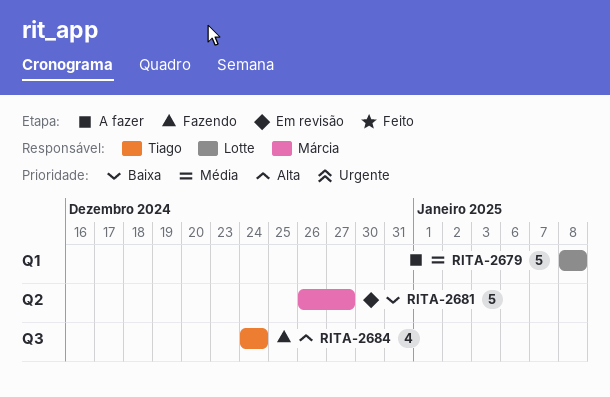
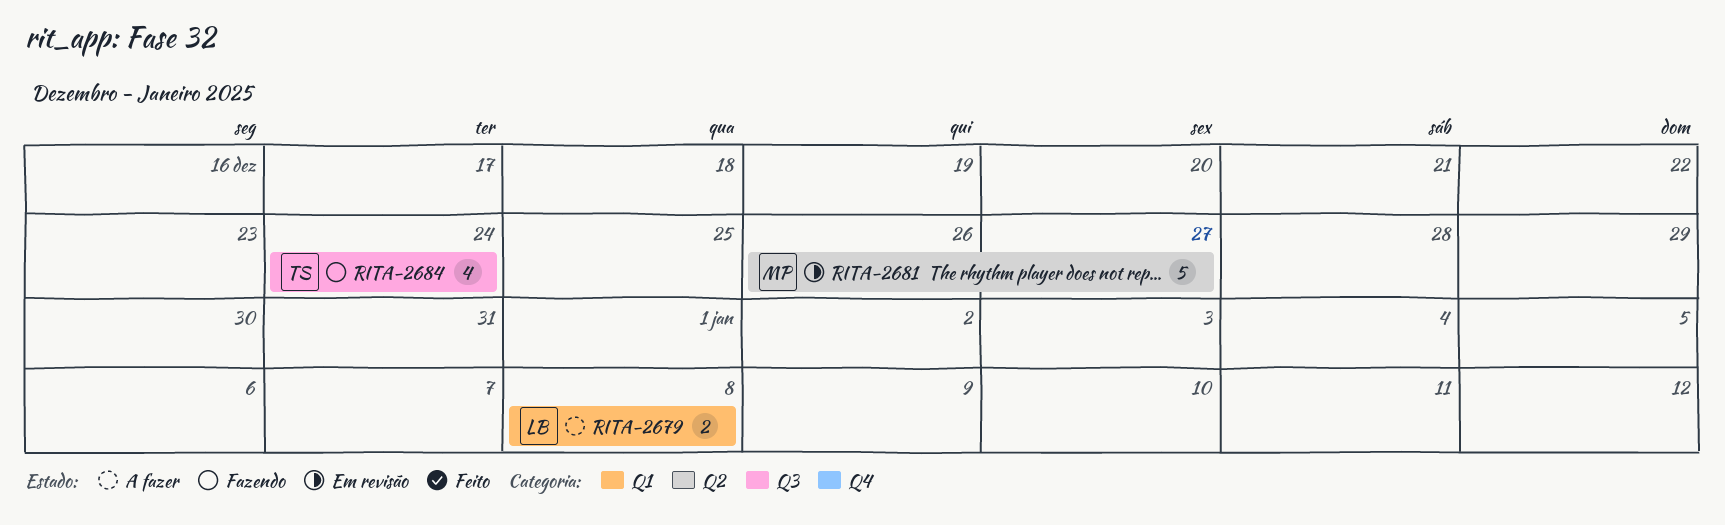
RITA-2679, estimate: 5 -> 2

